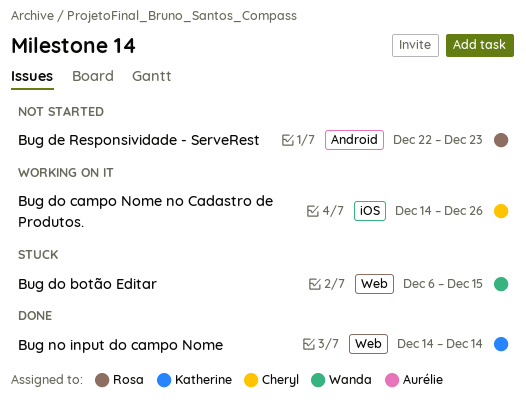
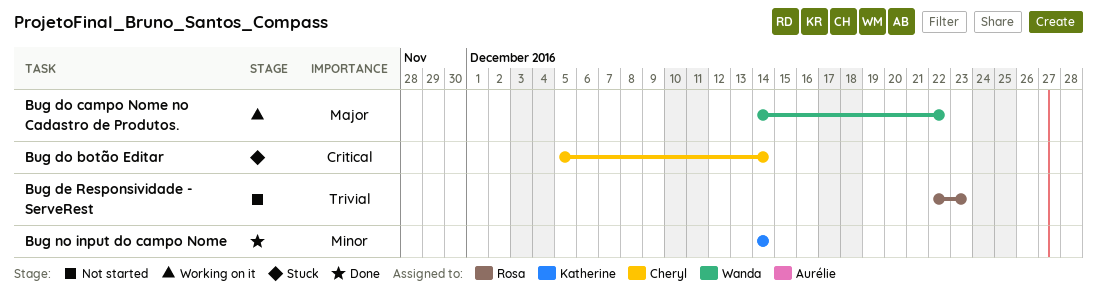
Bug do botão Editar, owner: Wanda -> Cheryl
Bug do botão Editar, start: Dec 6 -> Dec 5
Bug do botão Editar, due: Dec 15 -> Dec 14
Bug do campo Nome no Cadastro de Produtos., owner: Cheryl -> Wanda
Bug do campo Nome no Cadastro de Produtos., due: Dec 26 -> Dec 22

